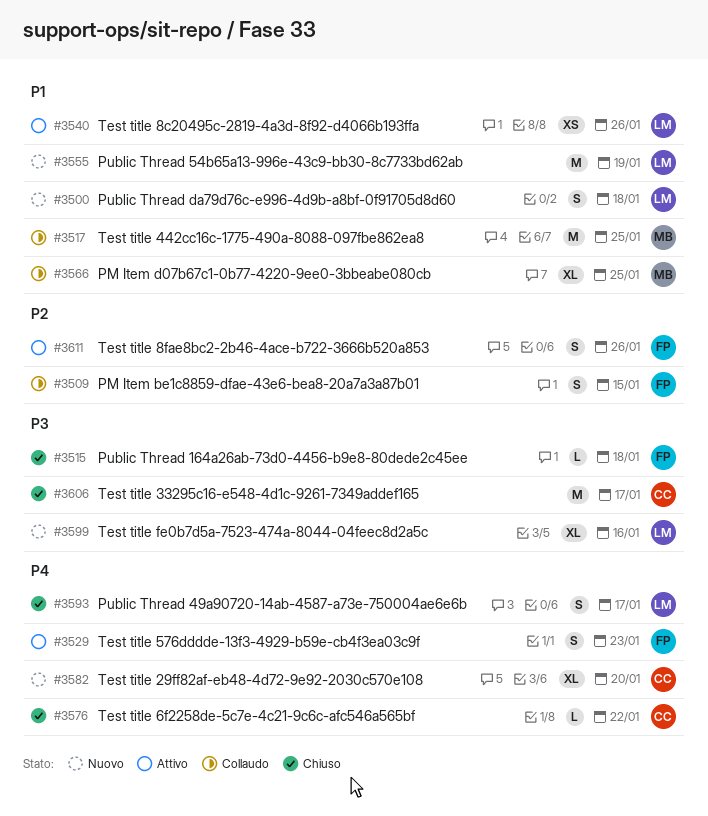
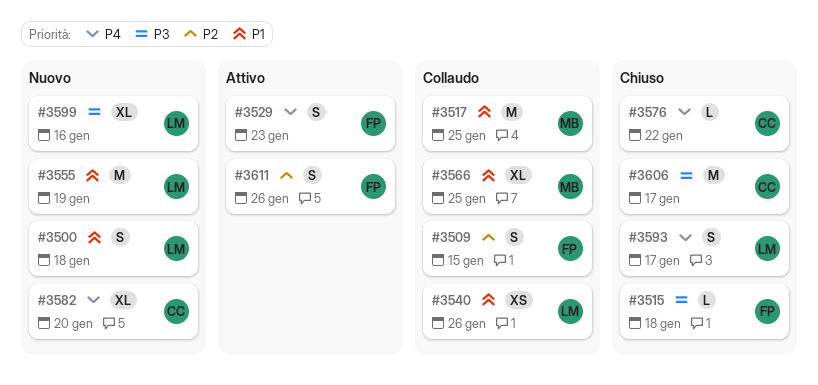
#3540, status: Attivo -> Collaudo

